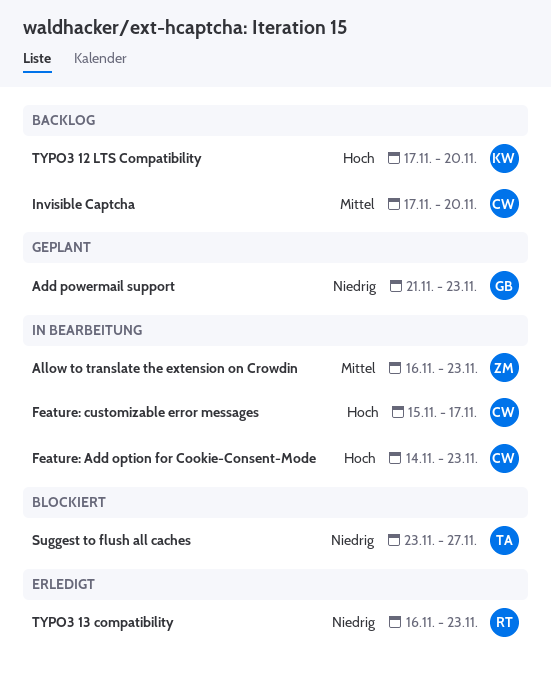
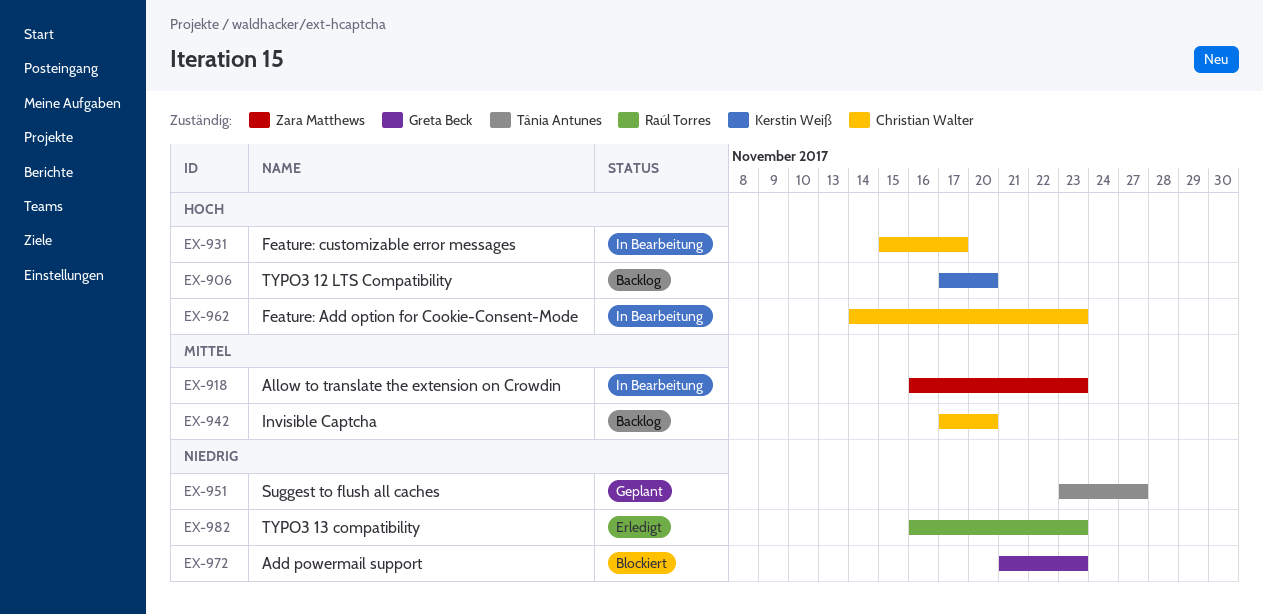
Add powermail support, status: Geplant -> Blockiert
Suggest to flush all caches, status: Blockiert -> Geplant

